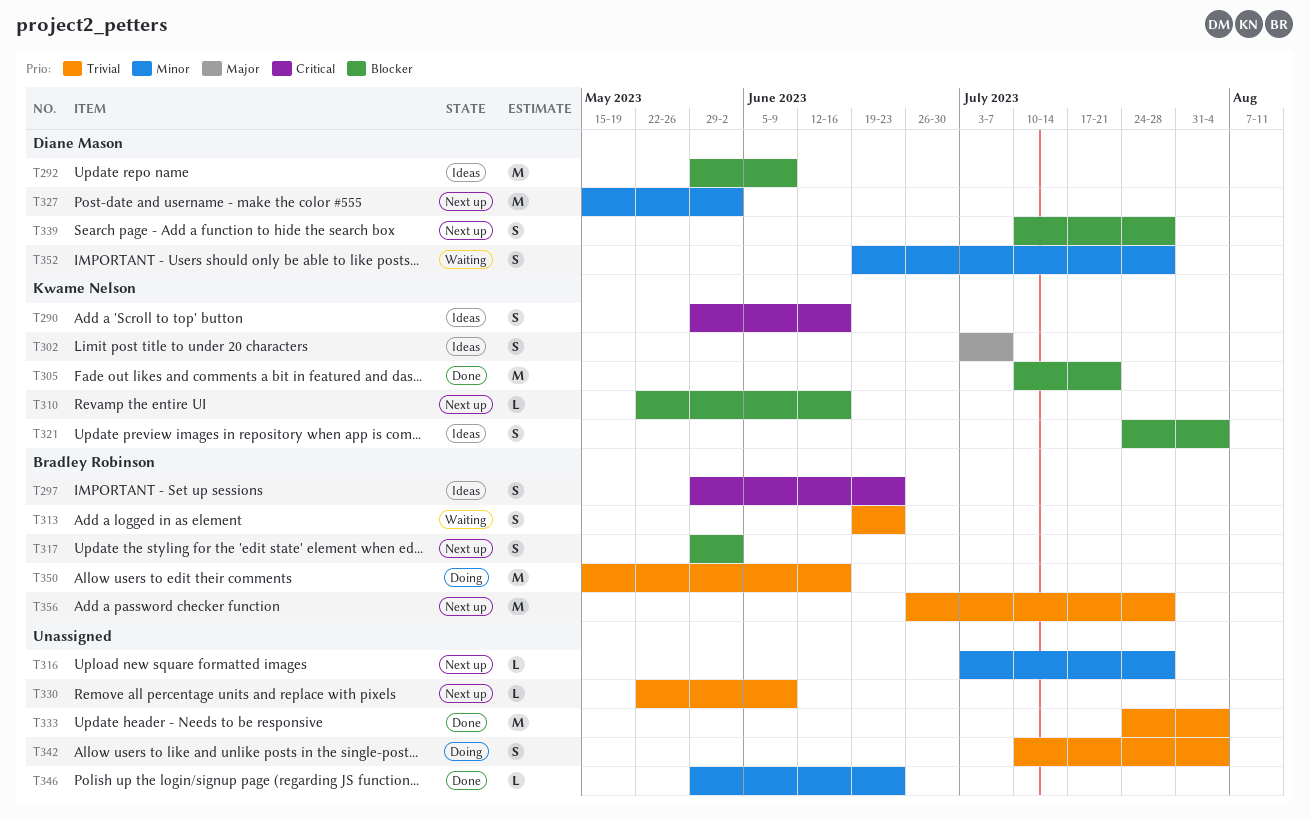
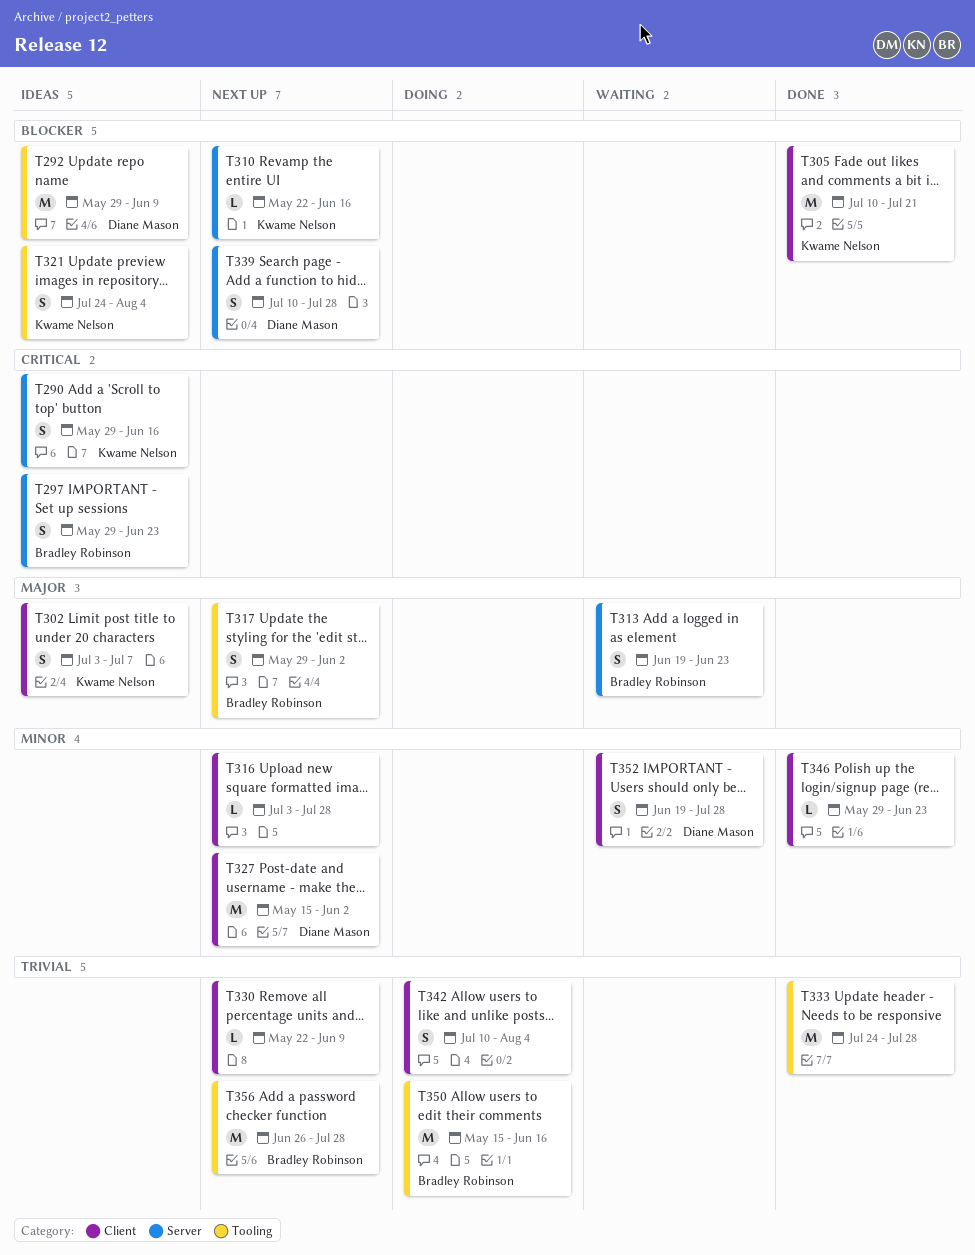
T313, priority: Trivial -> Major
T317, priority: Blocker -> Major
T333, due: Aug 4 -> Jul 28

